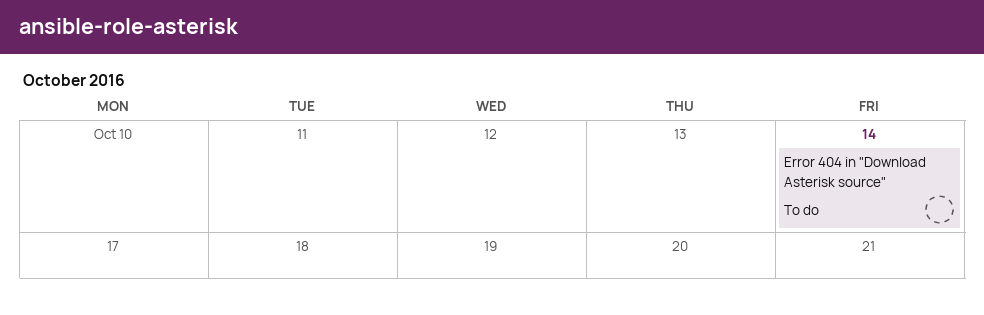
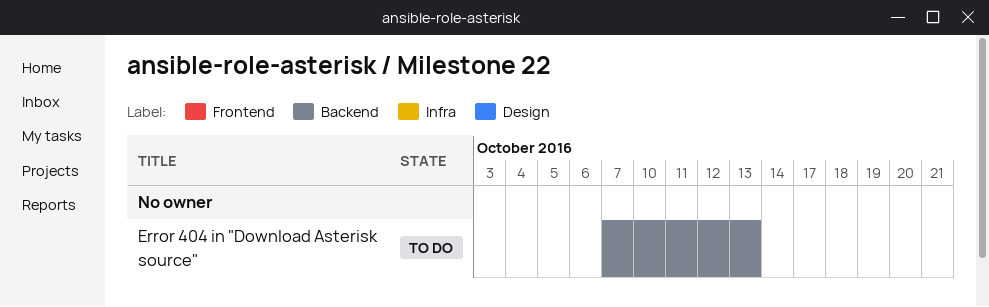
Error 404 in "Download Asterisk source", due: Oct 14 -> Oct 13

